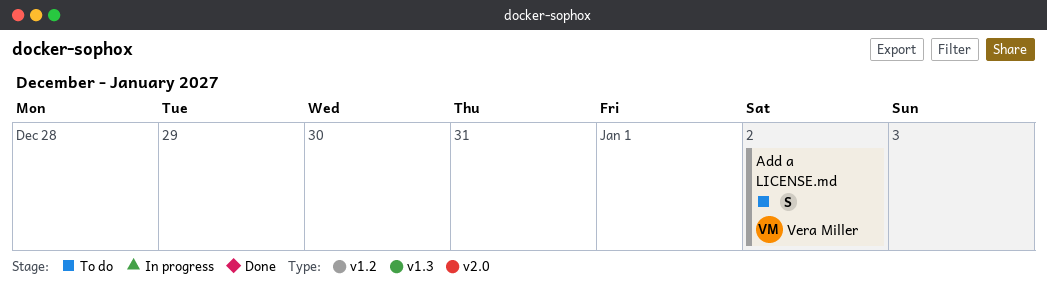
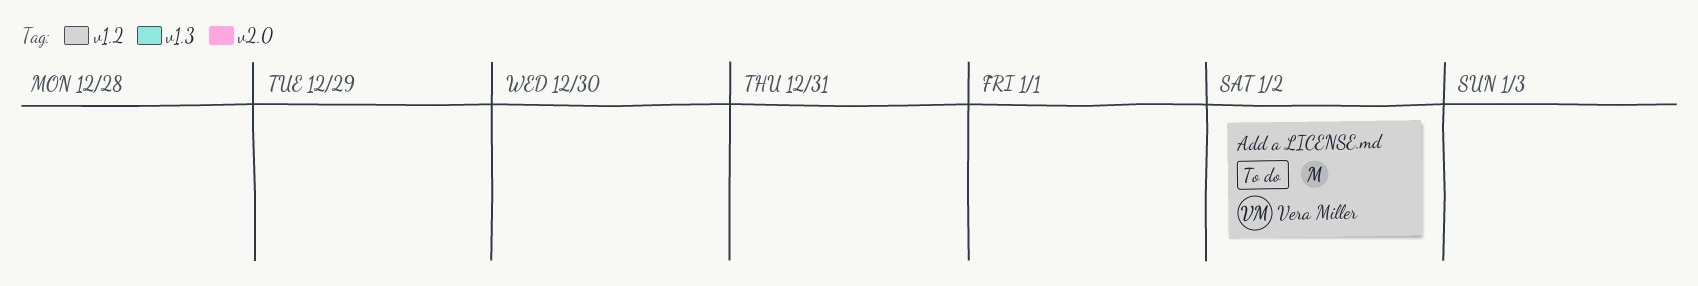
Add a LICENSE.md, estimate: S -> M

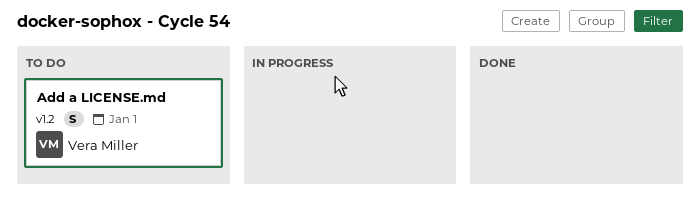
Add a LICENSE.md, estimate: M -> S
Add a LICENSE.md, due: Jan 2 -> Jan 1

